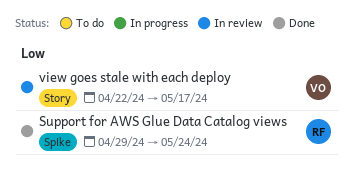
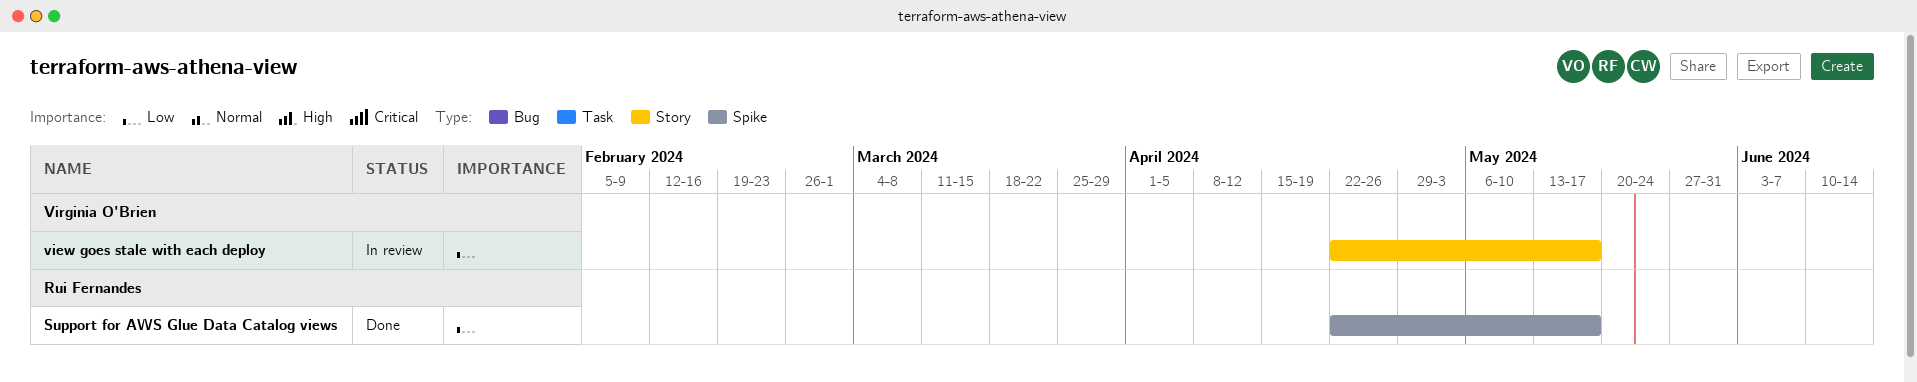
Support for AWS Glue Data Catalog views, start: Apr 29 -> Apr 22
Support for AWS Glue Data Catalog views, due: May 24 -> May 17

